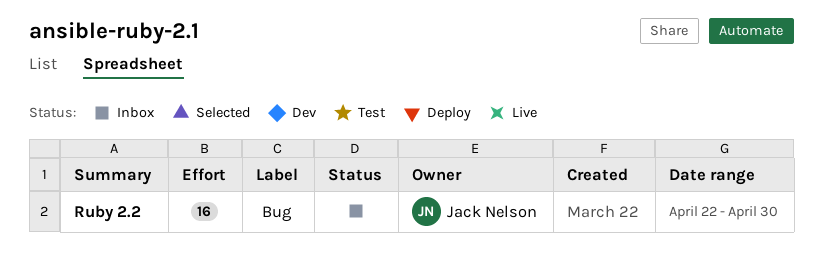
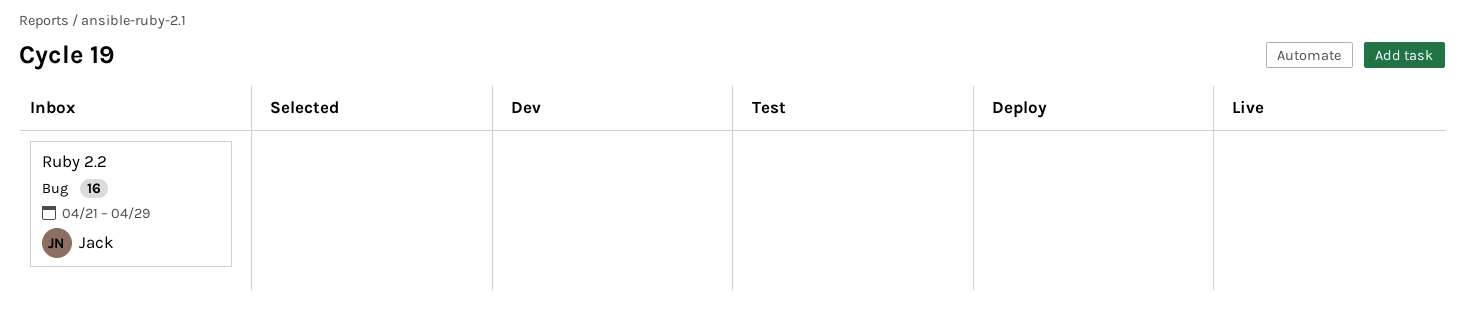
Ruby 2.2, start: Apr 22 -> Apr 21
Ruby 2.2, due: Apr 30 -> Apr 29

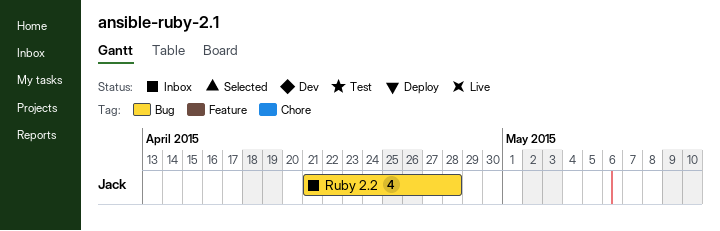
Ruby 2.2, estimate: 16 -> 4
Ruby 2.2, due: Apr 29 -> Apr 28

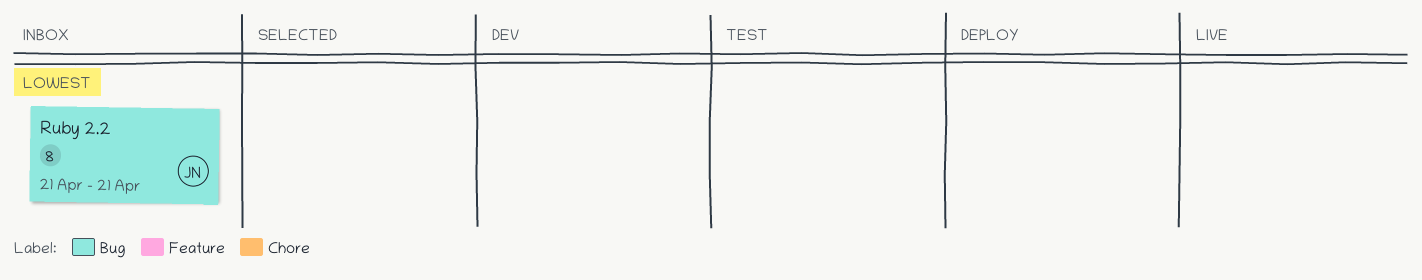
Ruby 2.2, estimate: 4 -> 8
Ruby 2.2, due: Apr 28 -> Apr 21

